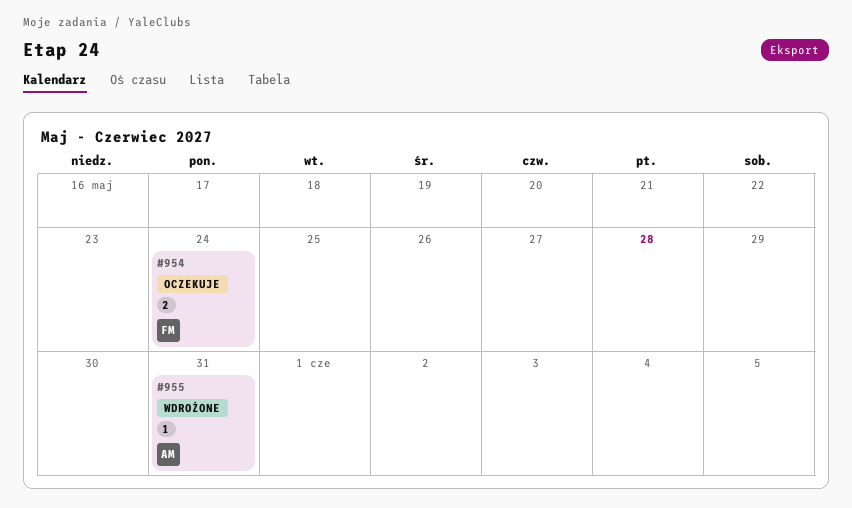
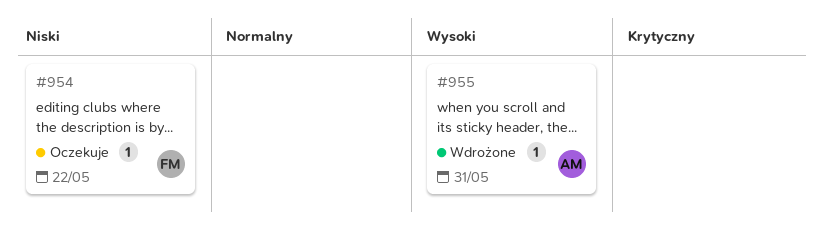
#954, estimate: 2 -> 1
#954, due: May 24 -> May 22

